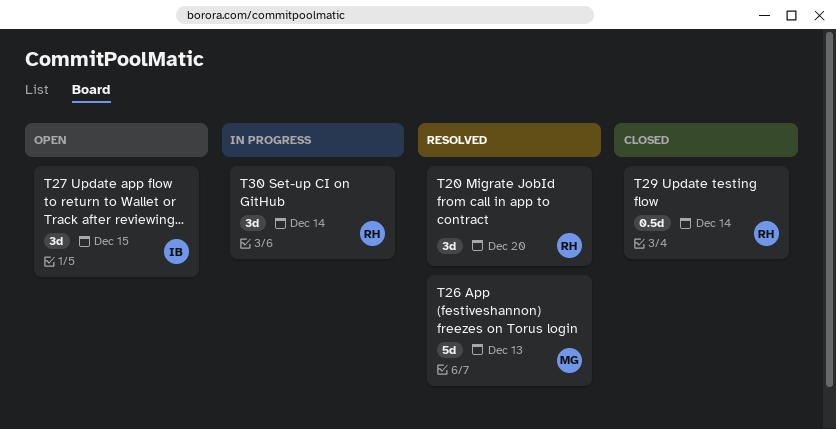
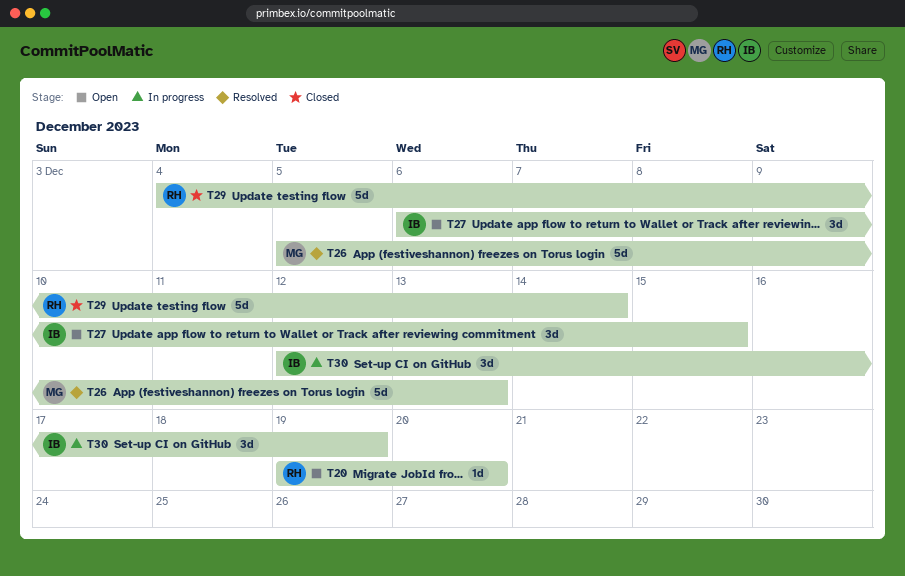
T20, status: Resolved -> Open
T20, estimate: 3d -> 1d
T29, estimate: 0.5d -> 5d
T30, owner: RH -> IB
T30, due: Dec 14 -> Dec 19

